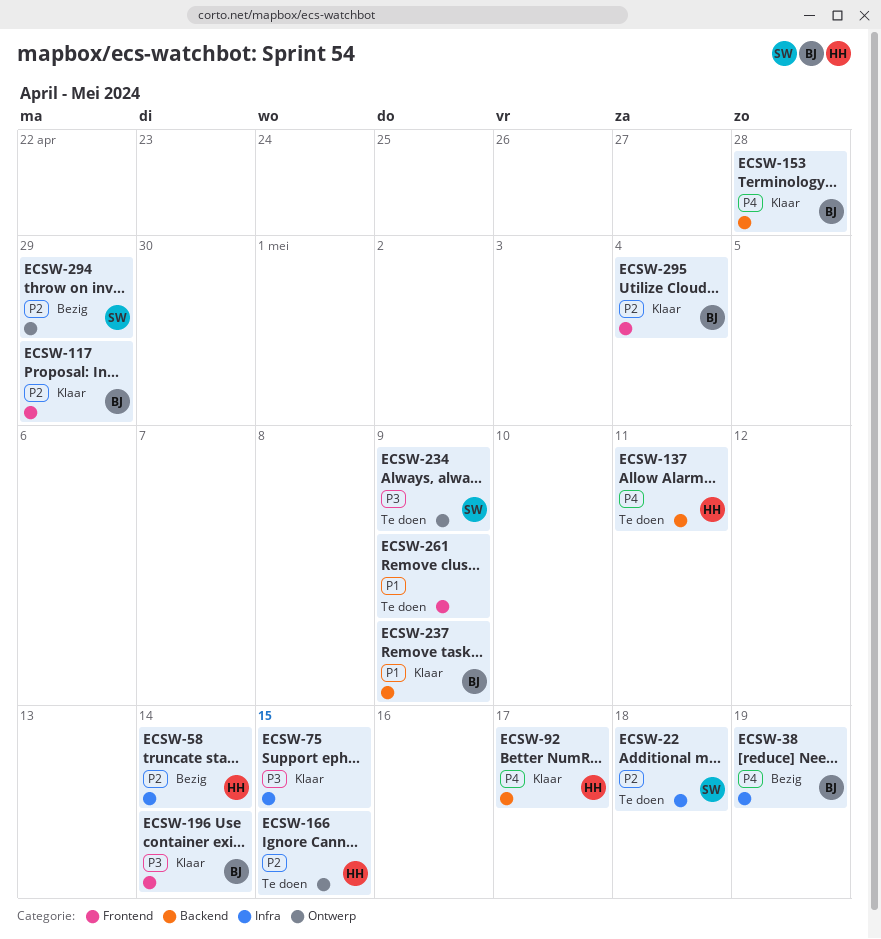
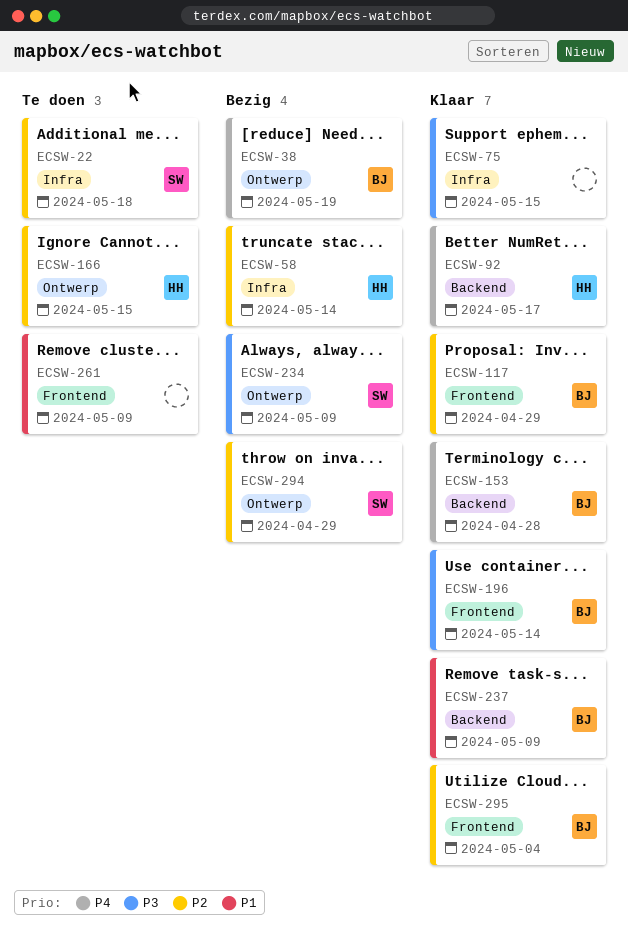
ECSW-38, label: Infra -> Ontwerp
ECSW-137: present -> none
ECSW-234, status: Te doen -> Bezig

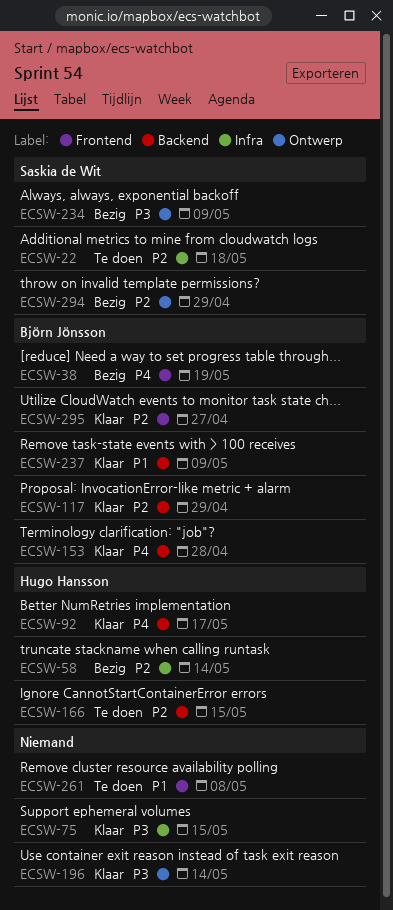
ECSW-38, label: Ontwerp -> Frontend
ECSW-117, label: Frontend -> Backend
ECSW-166, label: Ontwerp -> Backend
ECSW-196, owner: Björn Jönsson -> none
ECSW-196, label: Frontend -> Ontwerp
ECSW-261, due: May 9 -> May 8
ECSW-295, due: May 4 -> Apr 27

